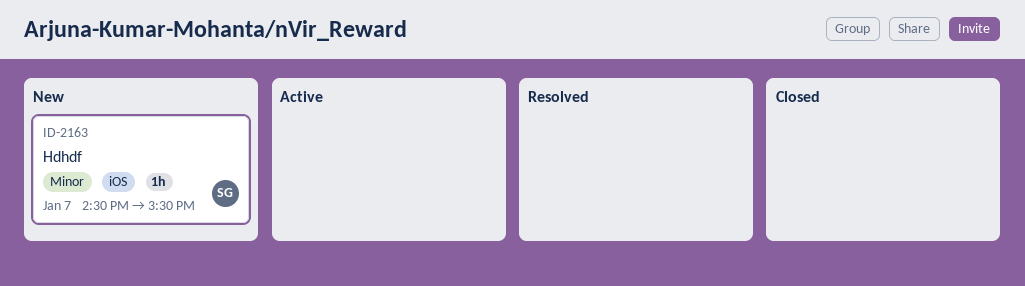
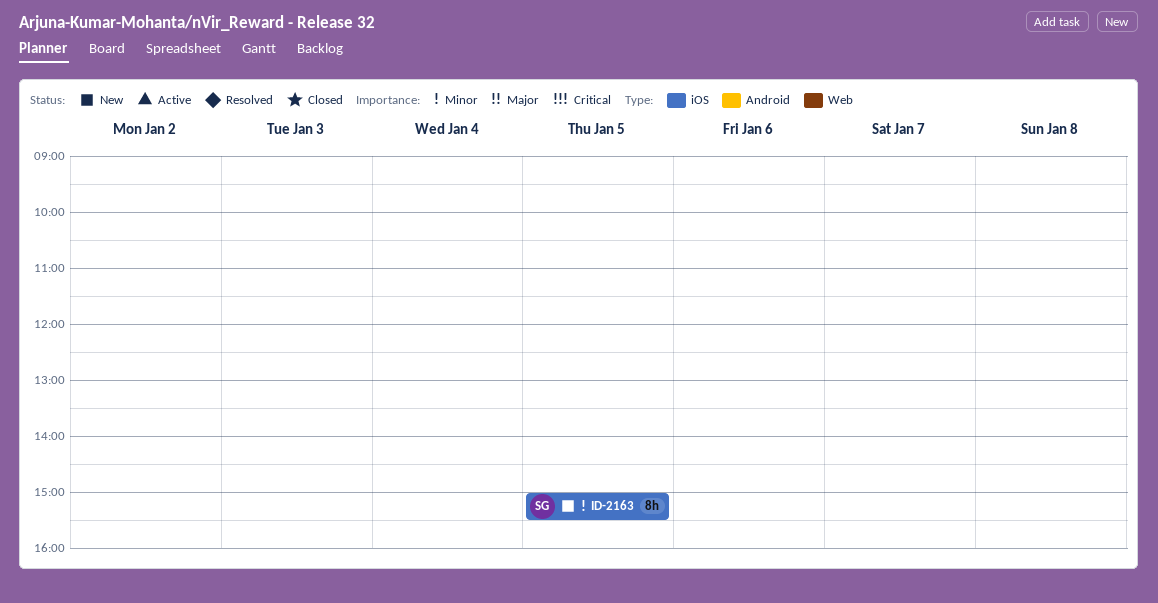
ID-2163, estimate: 1h -> 8h
ID-2163, day: Jan 7 -> Jan 5
ID-2163, begins: 14:30 -> 15:00

